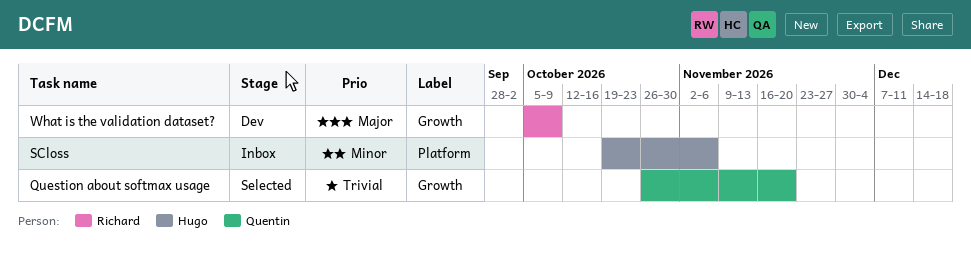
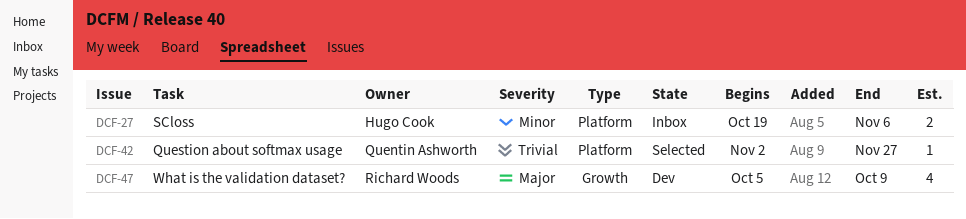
Question about softmax usage, label: Growth -> Platform
Question about softmax usage, start: Oct 26 -> Nov 2
Question about softmax usage, due: Nov 20 -> Nov 27

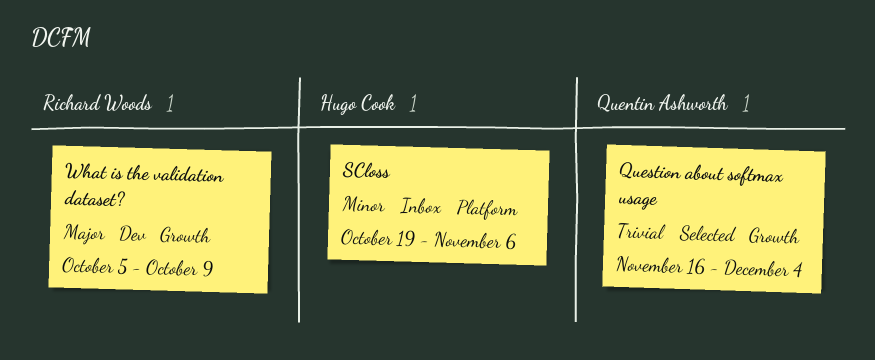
Question about softmax usage, label: Platform -> Growth
Question about softmax usage, start: Nov 2 -> Nov 16
Question about softmax usage, due: Nov 27 -> Dec 4

